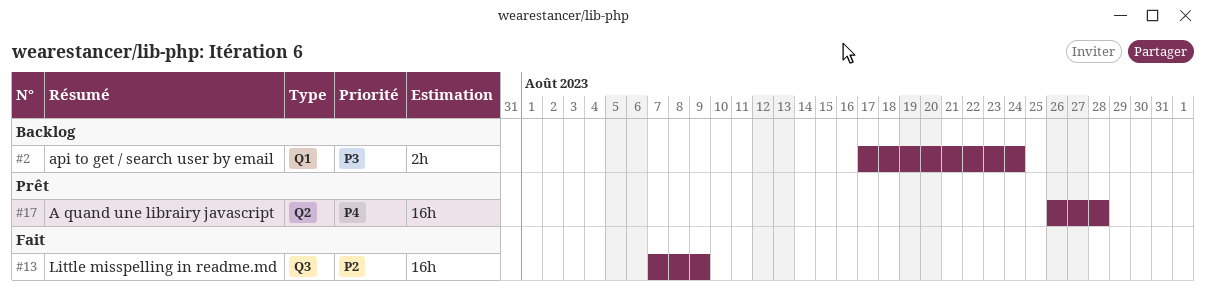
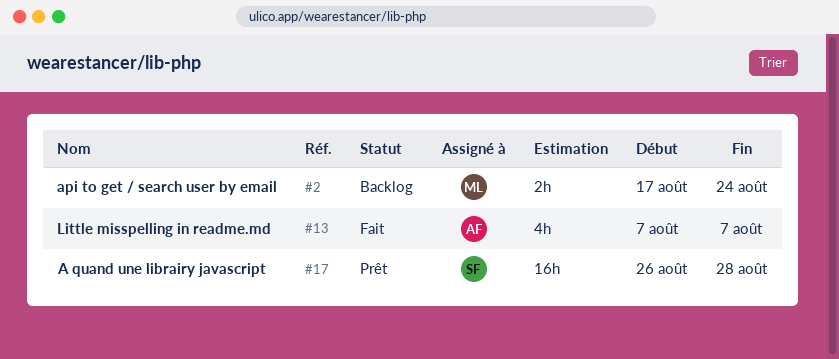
#13, estimate: 16h -> 4h
#13, due: Aug 9 -> Aug 7

